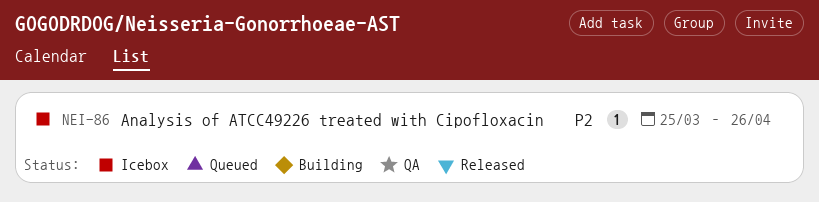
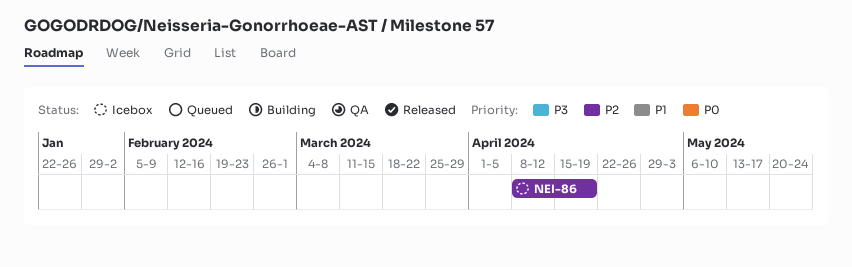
NEI-86, start: Mar 25 -> Apr 8
NEI-86, due: Apr 26 -> Apr 19

